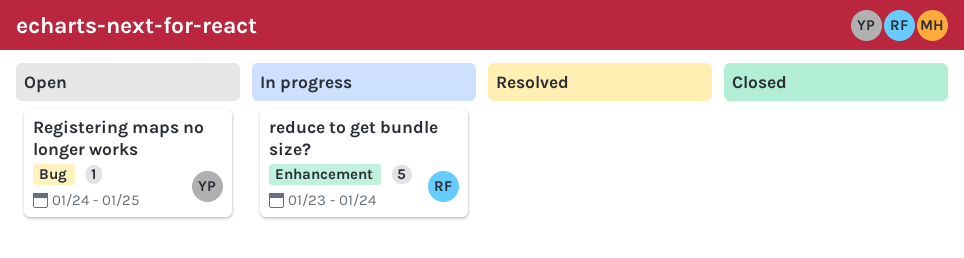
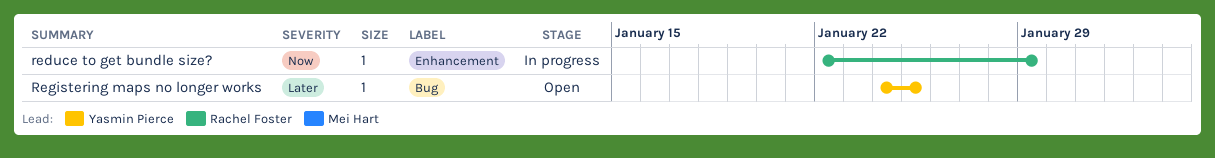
reduce to get bundle size?, estimate: 5 -> 1
reduce to get bundle size?, start: Jan 23 -> Jan 22
reduce to get bundle size?, due: Jan 24 -> Jan 29

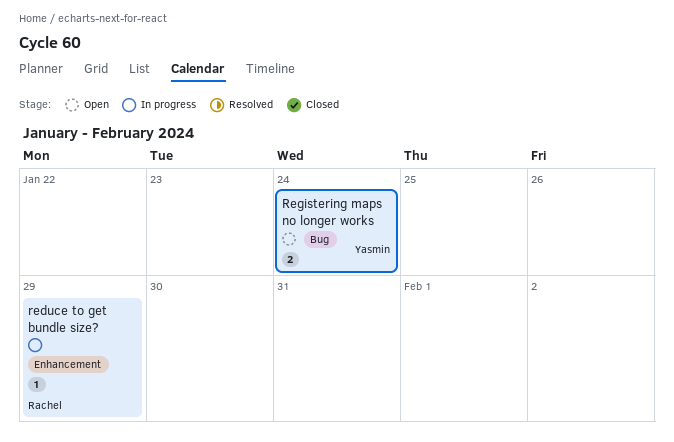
Registering maps no longer works, estimate: 1 -> 2
Registering maps no longer works, due: Jan 25 -> Jan 24

